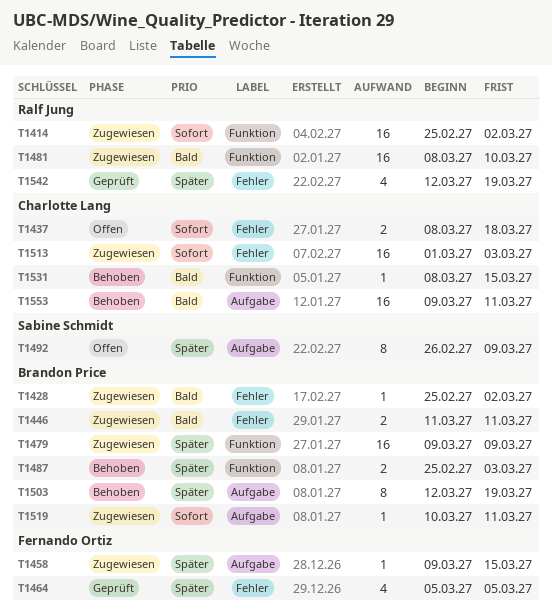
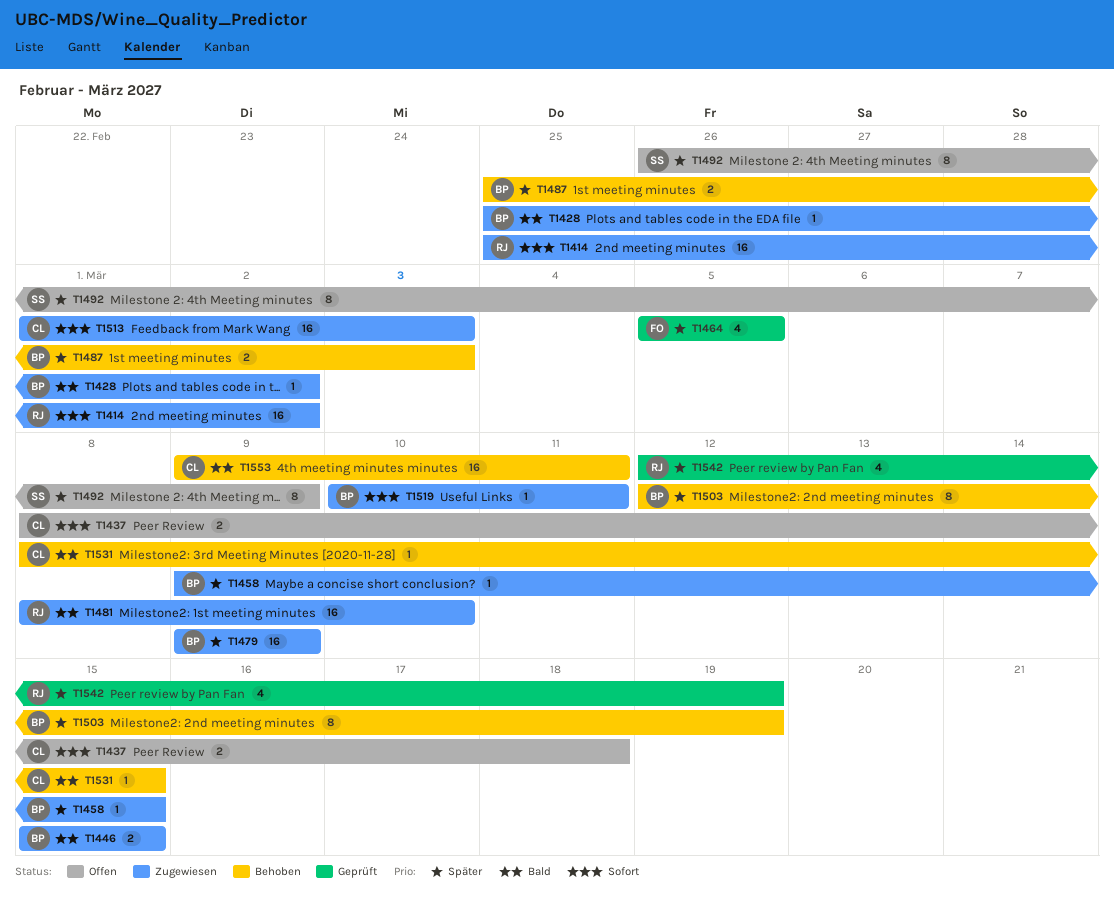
T1446, start: Mar 11 -> Mar 15
T1446, due: Mar 11 -> Mar 15
T1458, owner: Fernando Ortiz -> Brandon Price

